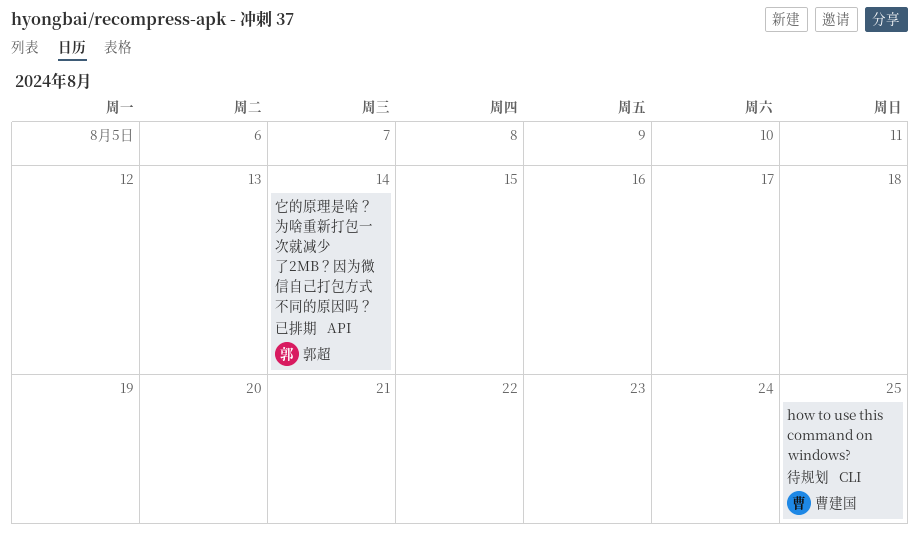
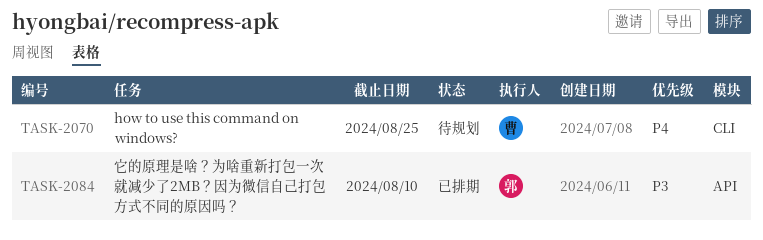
它的原理是啥？为啥重新打包一次就减少了2MB？因为微信自己打包方式不同的原因吗？, due: Aug 14 -> Aug 10

